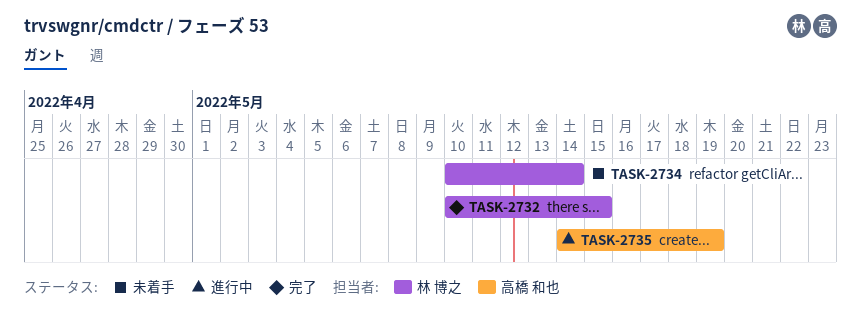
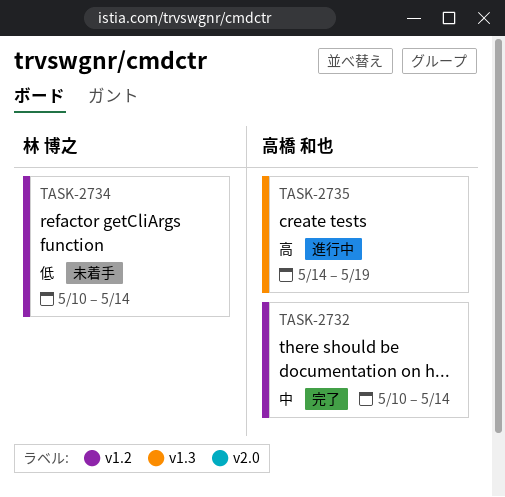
TASK-2732, owner: 林 博之 -> 高橋 和也
TASK-2732, due: May 15 -> May 14

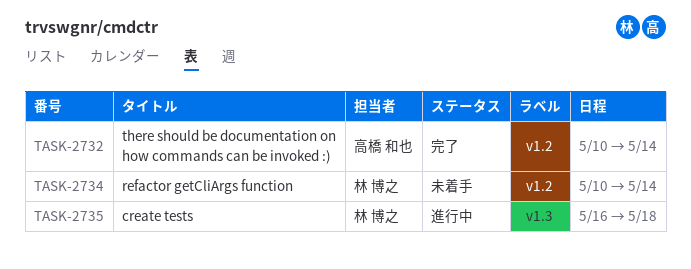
TASK-2735, owner: 高橋 和也 -> 林 博之
TASK-2735, start: May 14 -> May 16
TASK-2735, due: May 19 -> May 18

